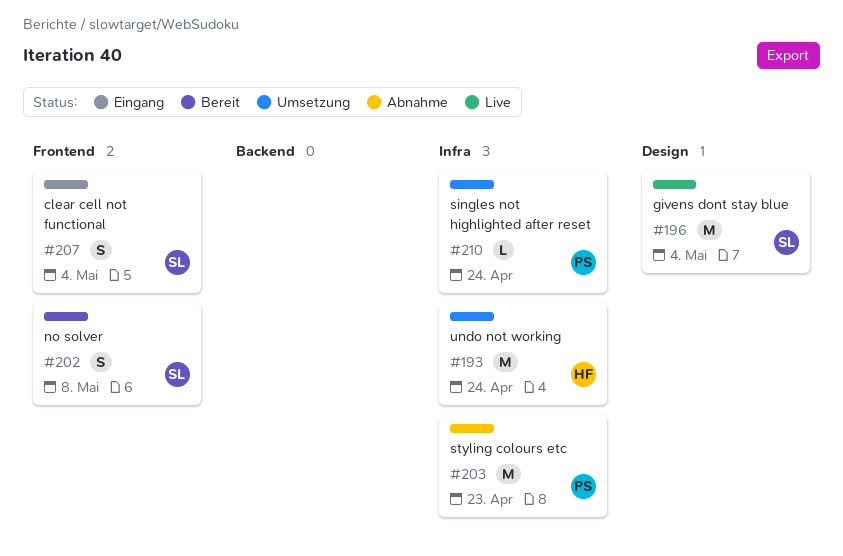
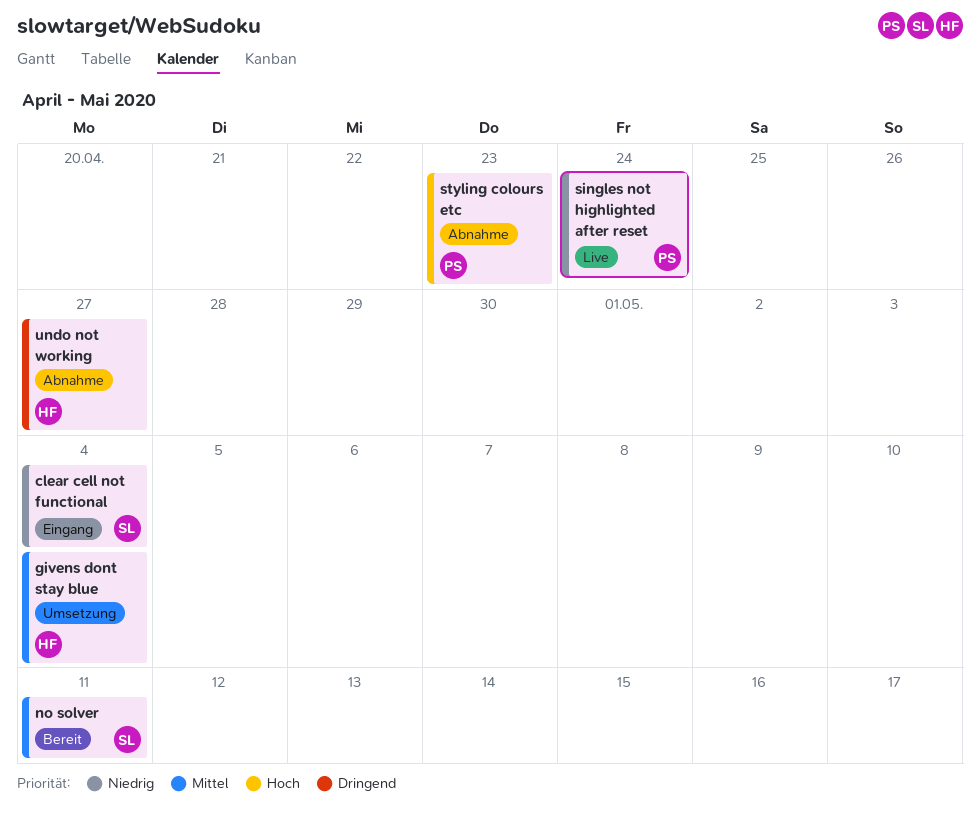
givens dont stay blue, status: Live -> Umsetzung
givens dont stay blue, owner: SL -> HF
no solver, due: May 8 -> May 11
singles not highlighted after reset, status: Umsetzung -> Live
undo not working, status: Umsetzung -> Abnahme
undo not working, due: Apr 24 -> Apr 27

